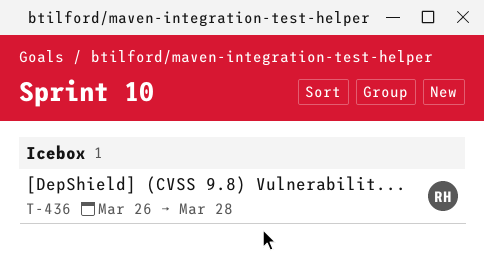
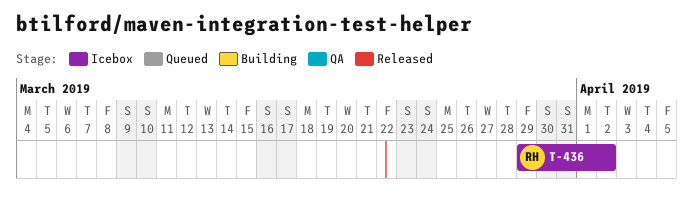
T-436, start: Mar 26 -> Mar 29
T-436, due: Mar 28 -> Apr 2

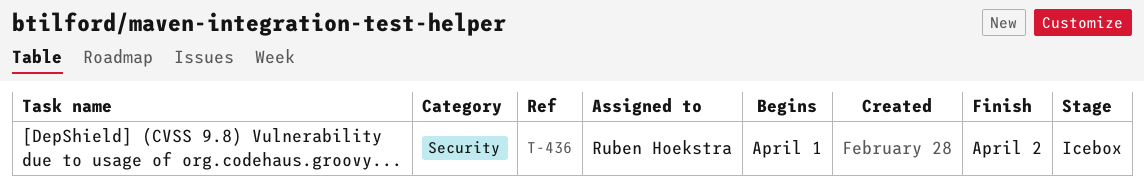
T-436, start: Mar 29 -> Apr 1

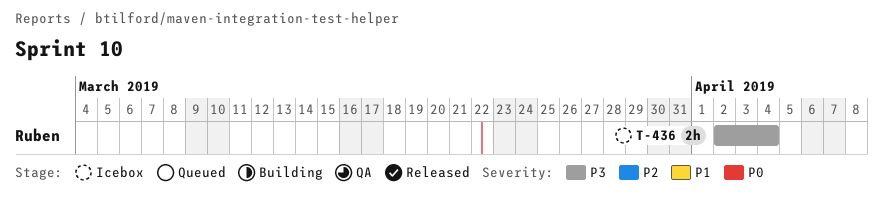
T-436, start: Apr 1 -> Apr 2
T-436, due: Apr 2 -> Apr 4

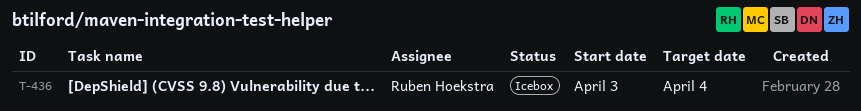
T-436, start: Apr 2 -> Apr 3

